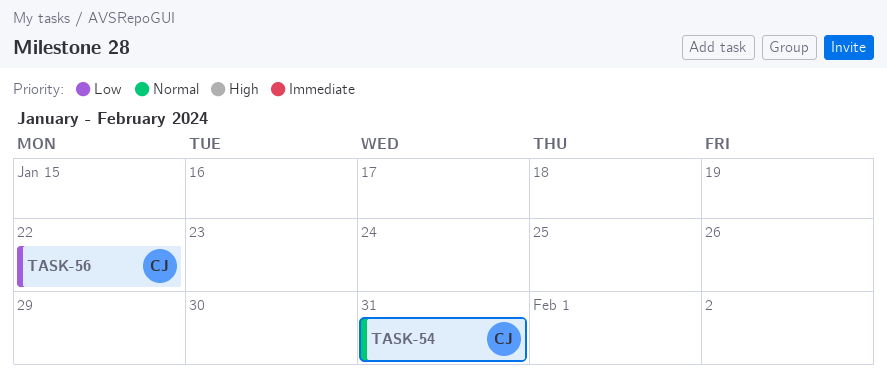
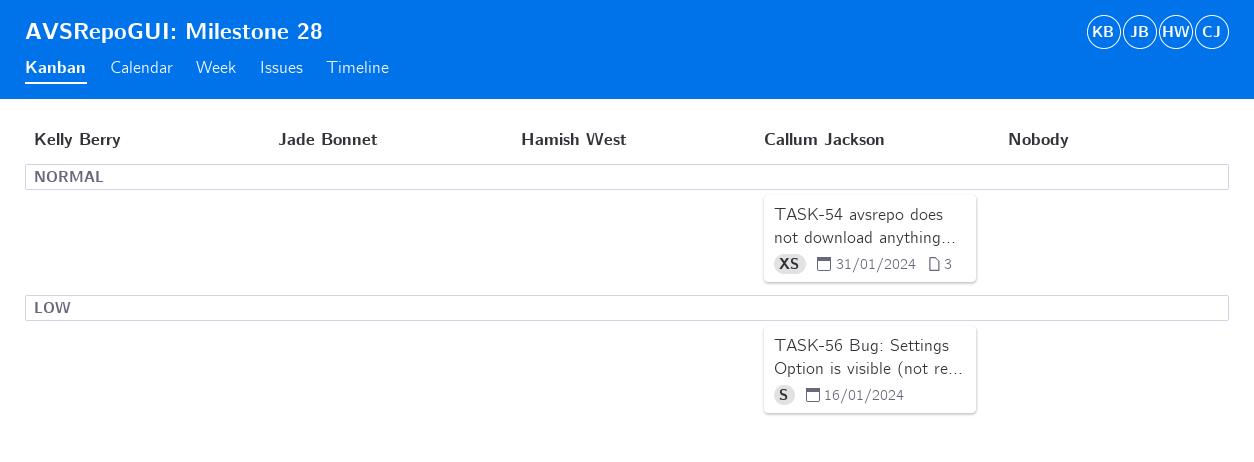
TASK-56, due: Jan 22 -> Jan 16

